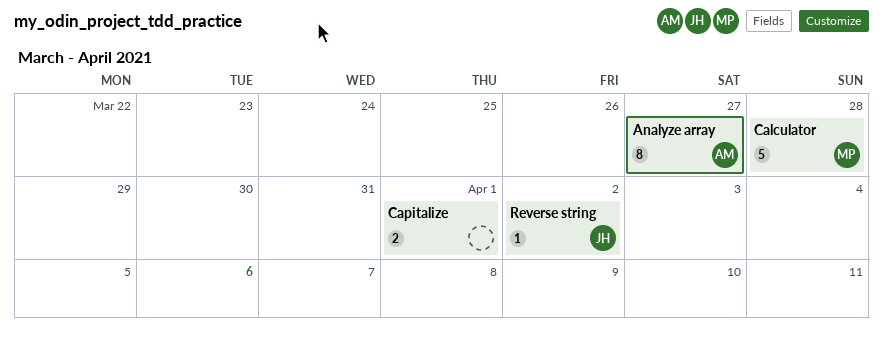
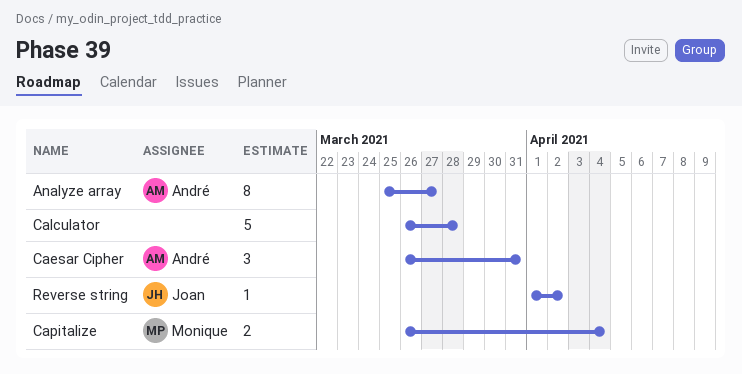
Caesar Cipher: none -> present
Calculator, owner: Monique -> none
Capitalize, owner: none -> Monique
Capitalize, due: Apr 1 -> Apr 4

